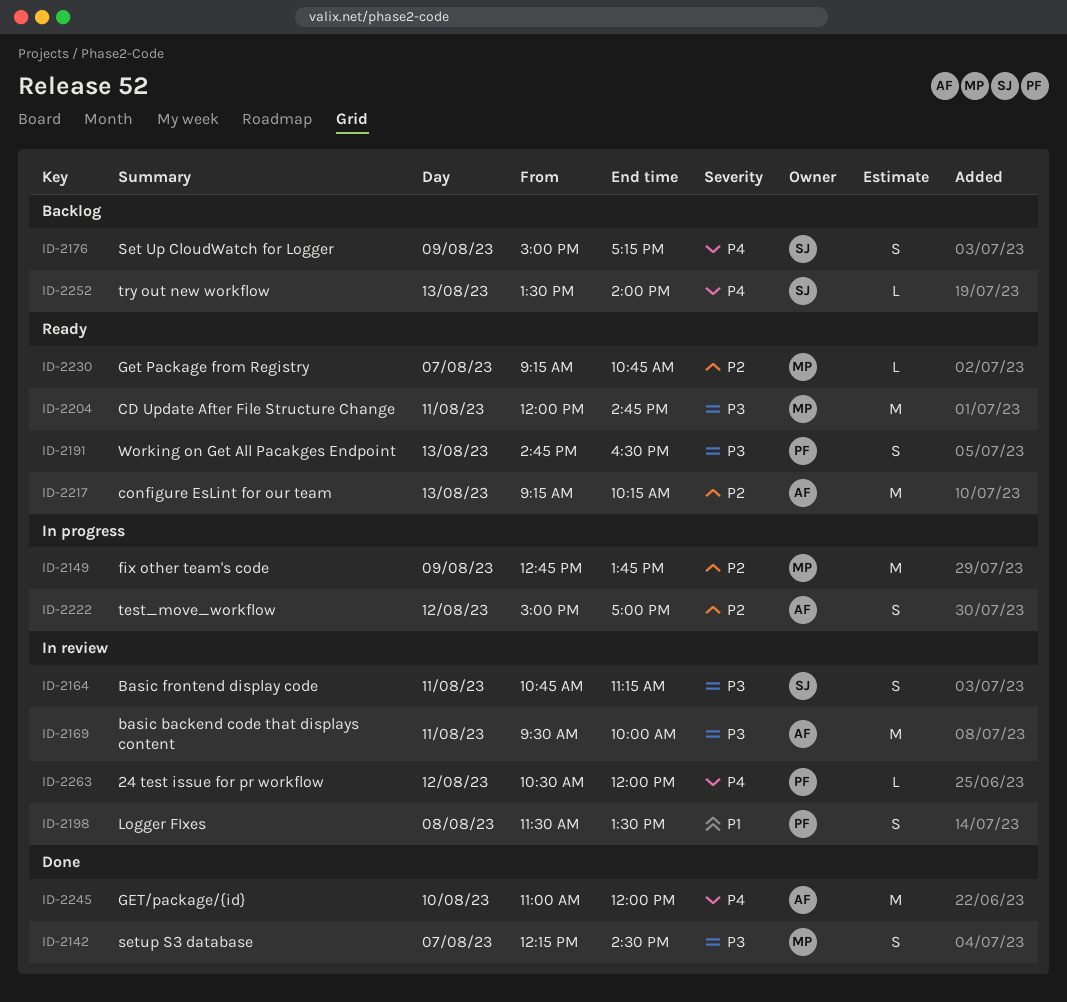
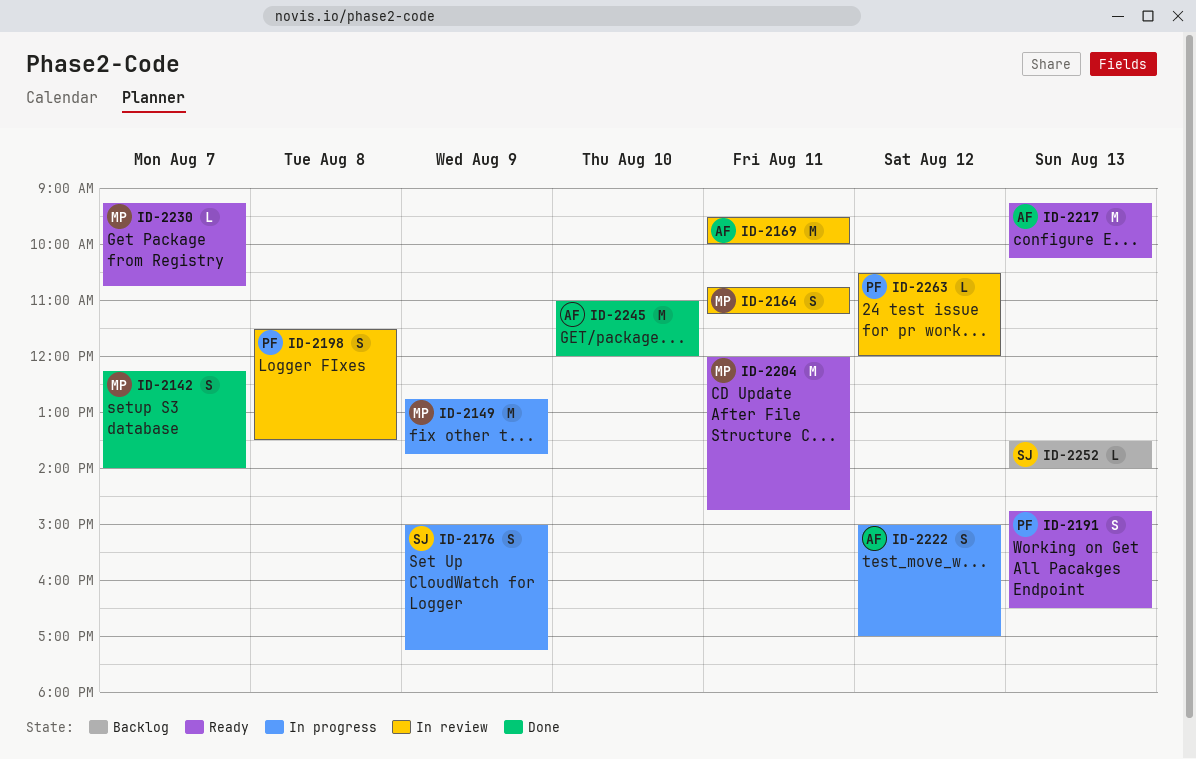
ID-2142, ends: 14:30 -> 14:00
ID-2164, owner: SJ -> MP
ID-2176, status: Backlog -> In progress

